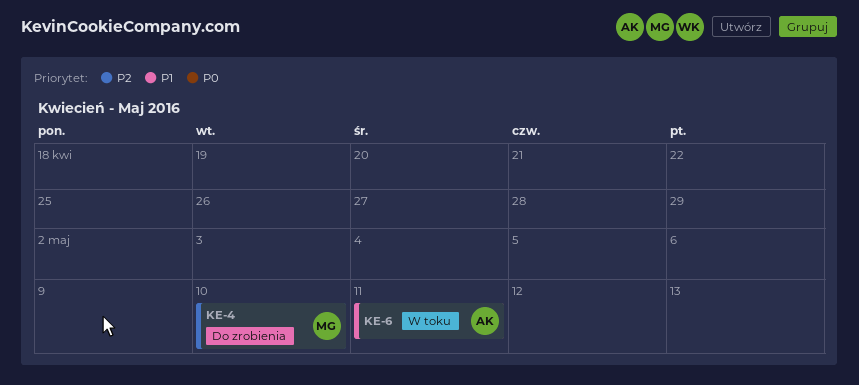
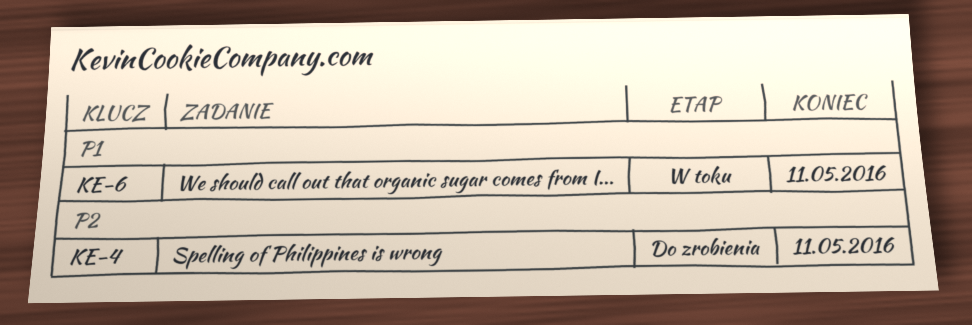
KE-4, due: May 10 -> May 11

